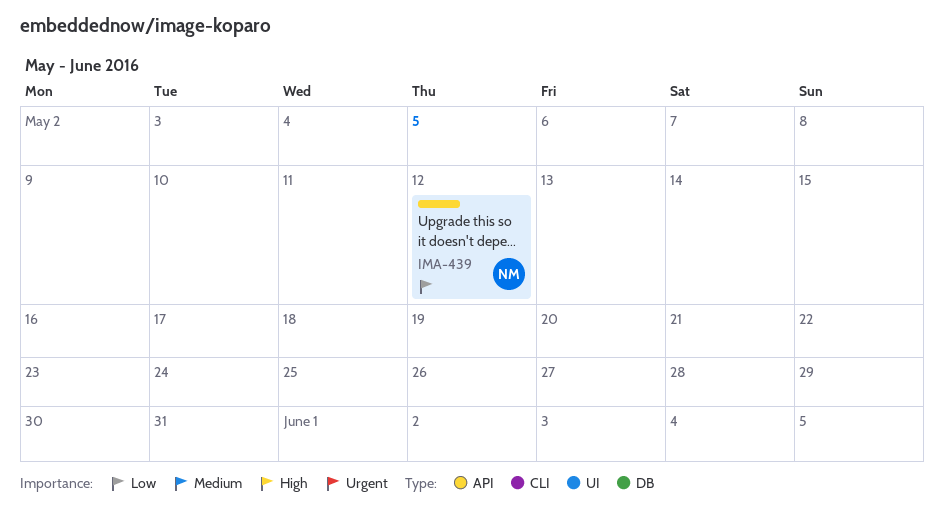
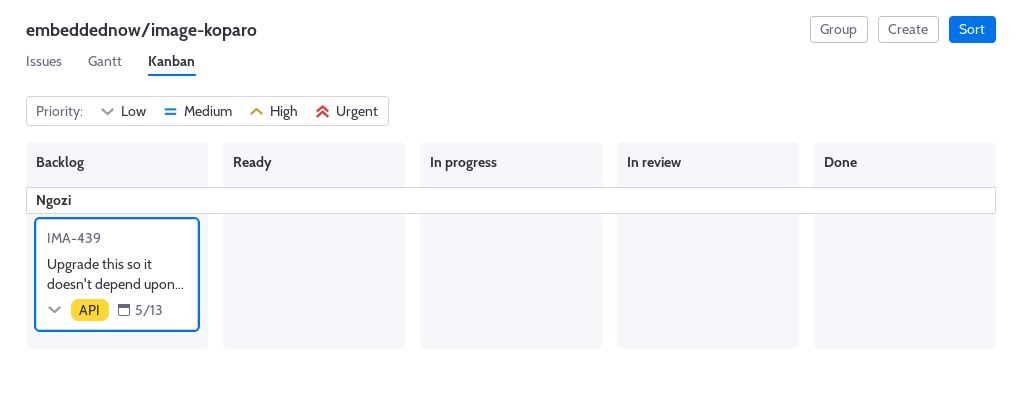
IMA-439, due: May 12 -> May 13

